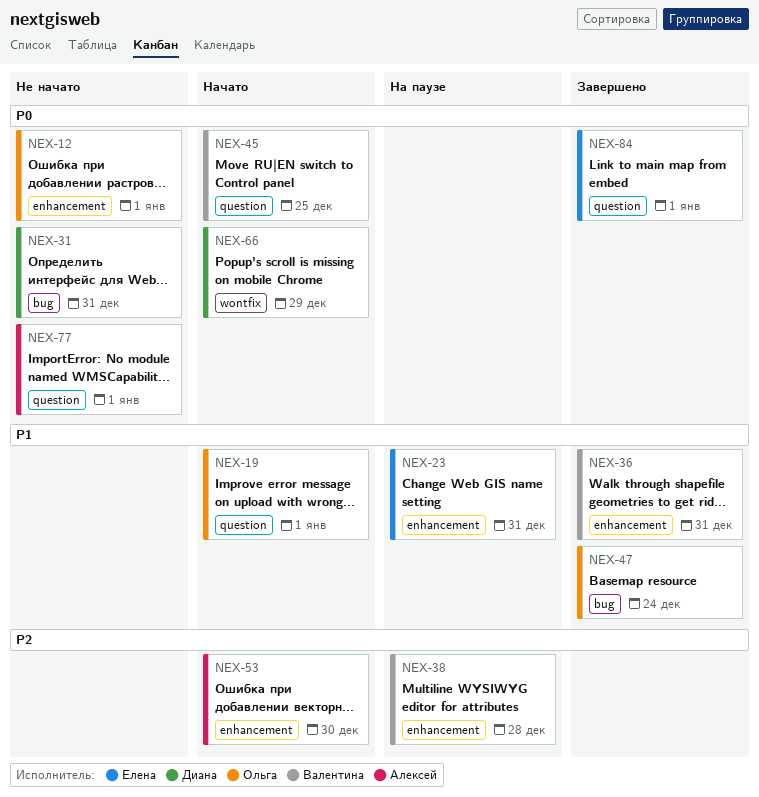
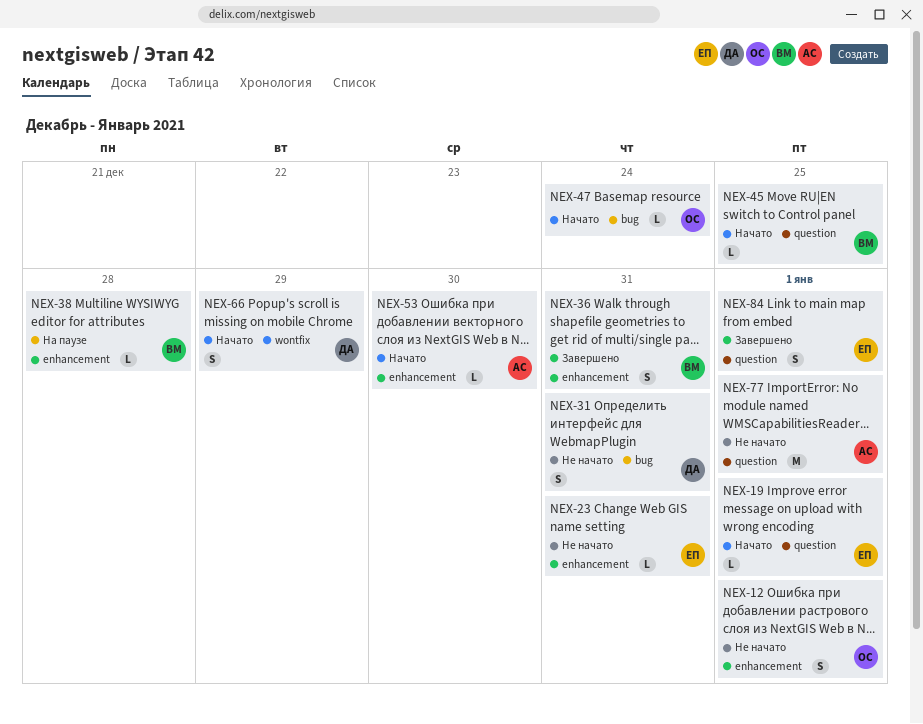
NEX-19, owner: Ольга -> Елена
NEX-23, status: На паузе -> Не начато
NEX-47, status: Завершено -> Начато

